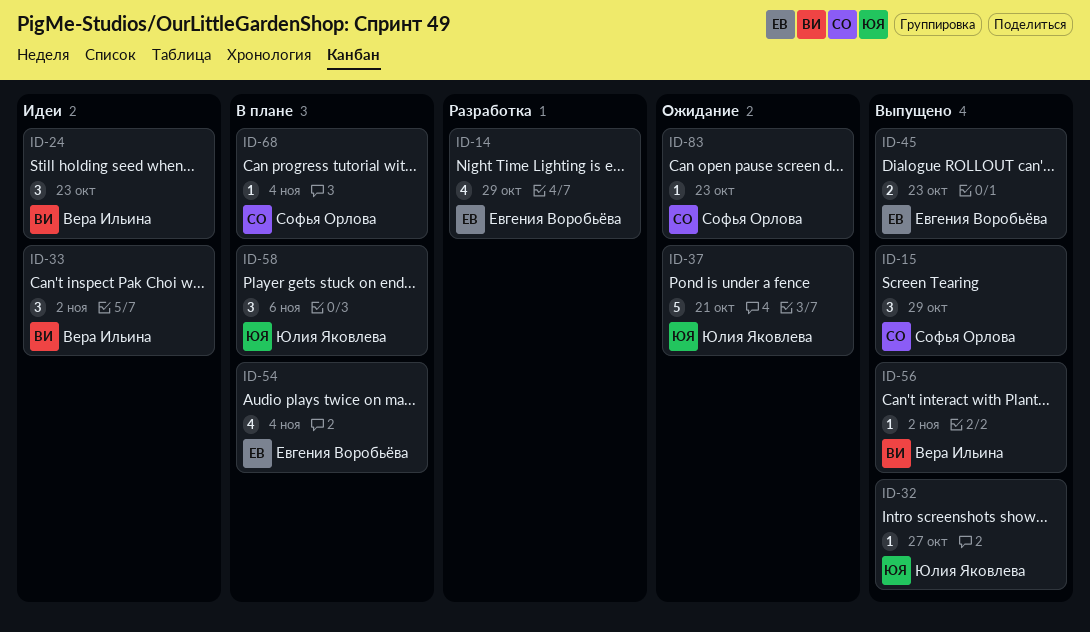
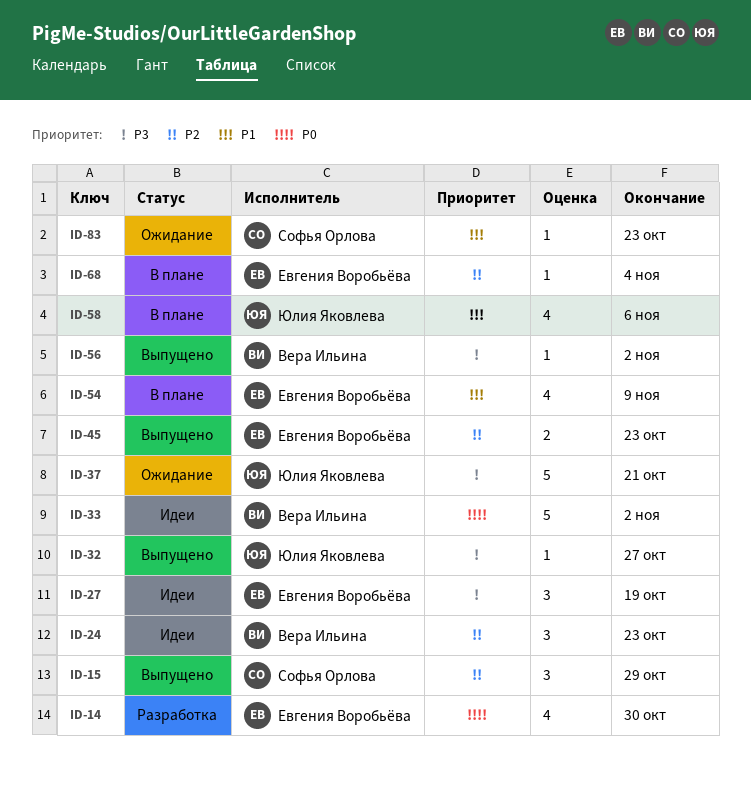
ID-14, due: Oct 29 -> Oct 30
ID-27: none -> present
ID-33, estimate: 3 -> 5
ID-54, due: Nov 4 -> Nov 9
ID-58, estimate: 3 -> 4
ID-68, owner: Софья Орлова -> Евгения Воробьёва

